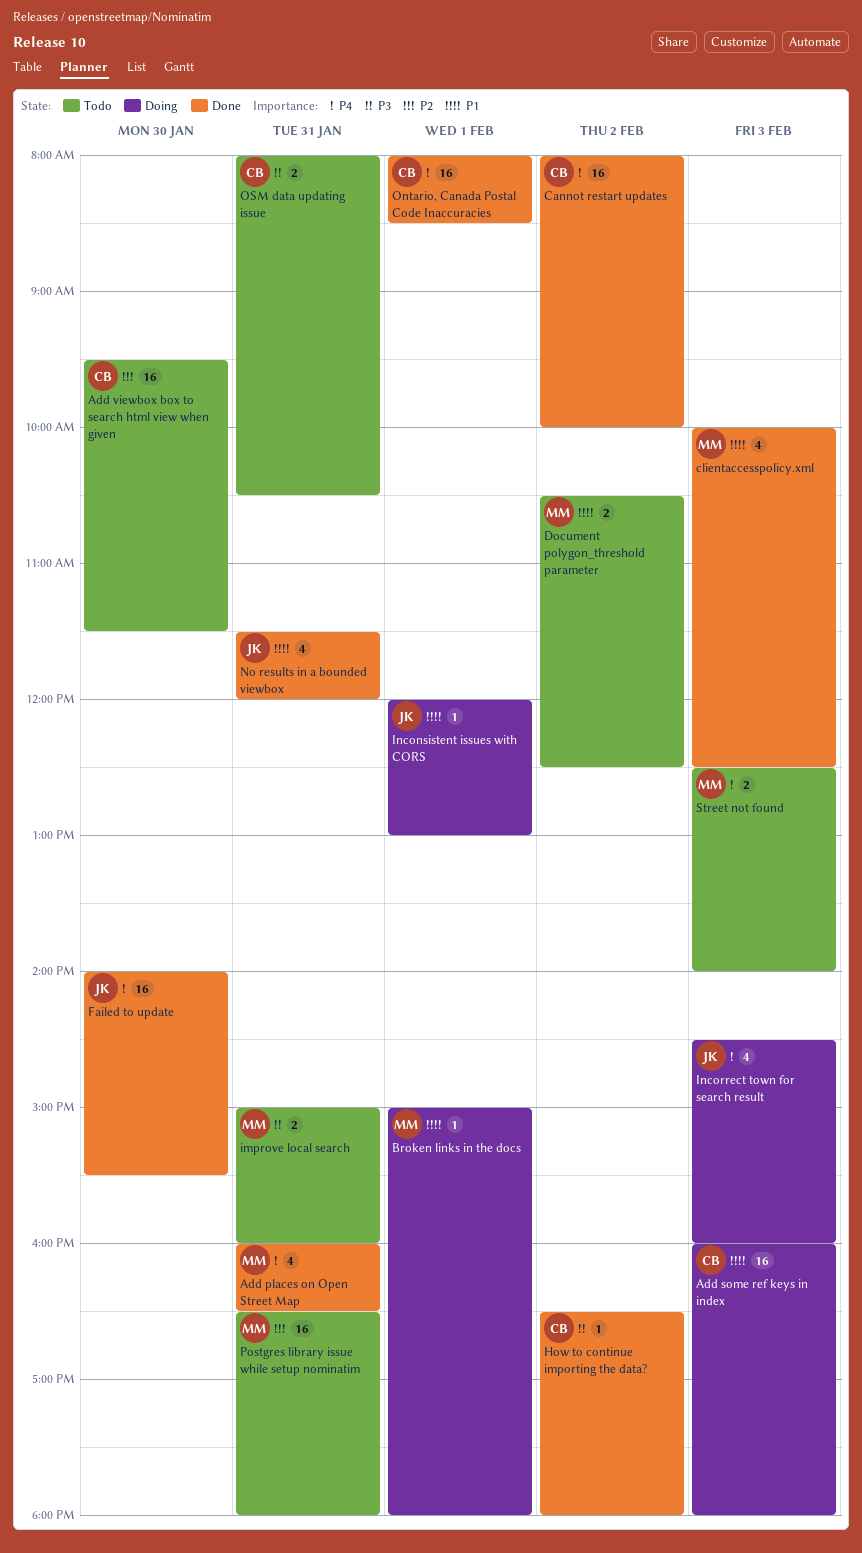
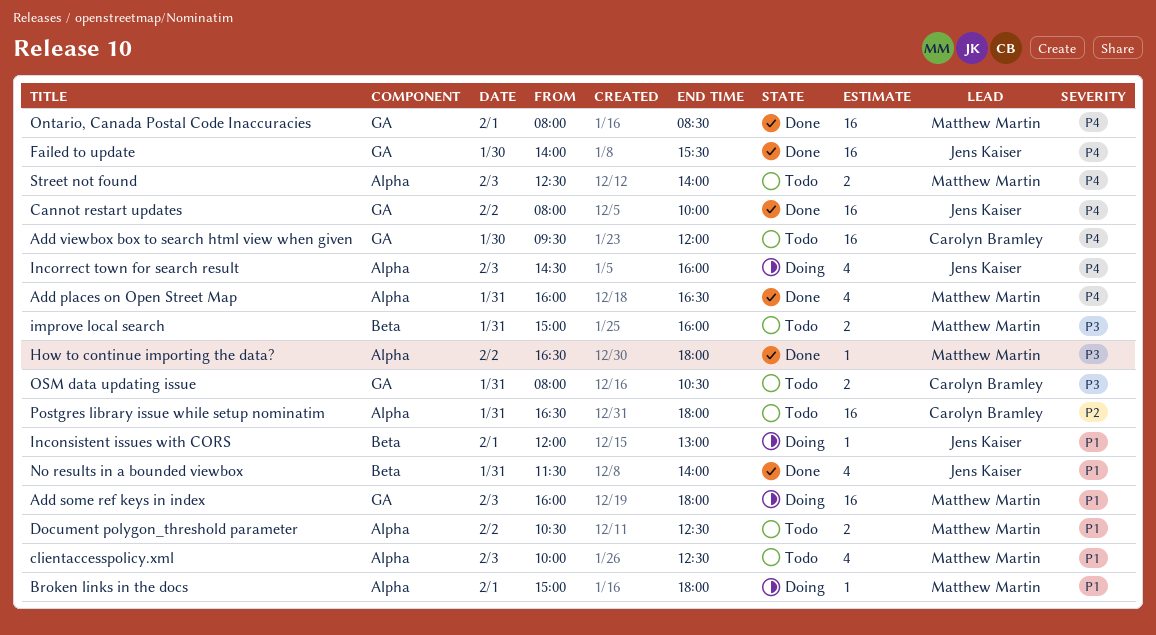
Add some ref keys in index, owner: Carolyn Bramley -> Matthew Martin
Add viewbox box to search html view when given, priority: P2 -> P4
Add viewbox box to search html view when given, ends: 11:30 -> 12:00
Cannot restart updates, owner: Carolyn Bramley -> Jens Kaiser
clientaccesspolicy.xml, status: Done -> Todo
How to continue importing the data?, owner: Carolyn Bramley -> Matthew Martin
No results in a bounded viewbox, ends: 12:00 -> 14:00
Ontario, Canada Postal Code Inaccuracies, owner: Carolyn Bramley -> Matthew Martin
Postgres library issue while setup nominatim, owner: Matthew Martin -> Carolyn Bramley

